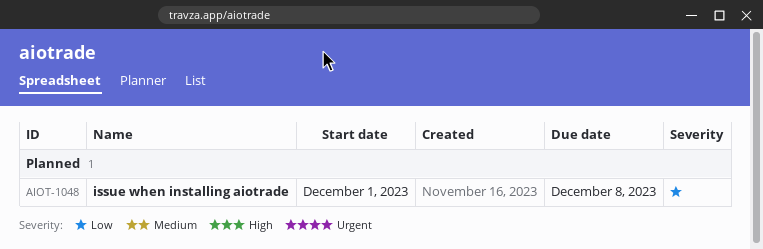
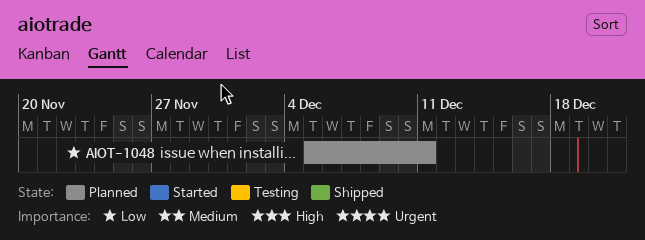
AIOT-1048, start: Dec 1 -> Dec 5
AIOT-1048, due: Dec 8 -> Dec 11

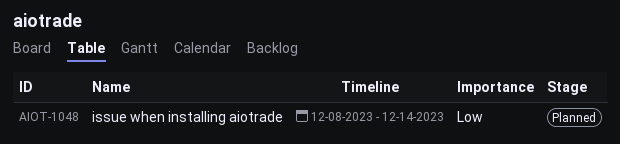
AIOT-1048, start: Dec 5 -> Dec 8
AIOT-1048, due: Dec 11 -> Dec 14

